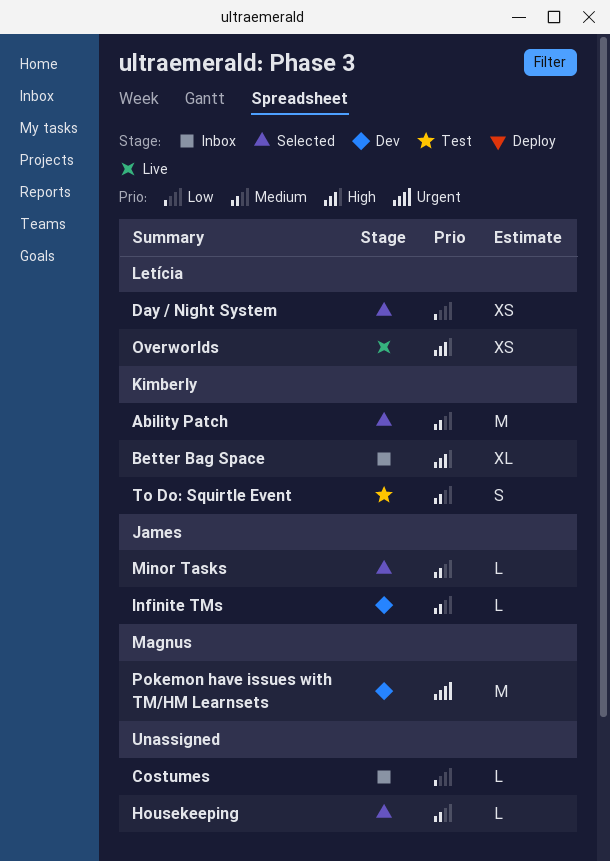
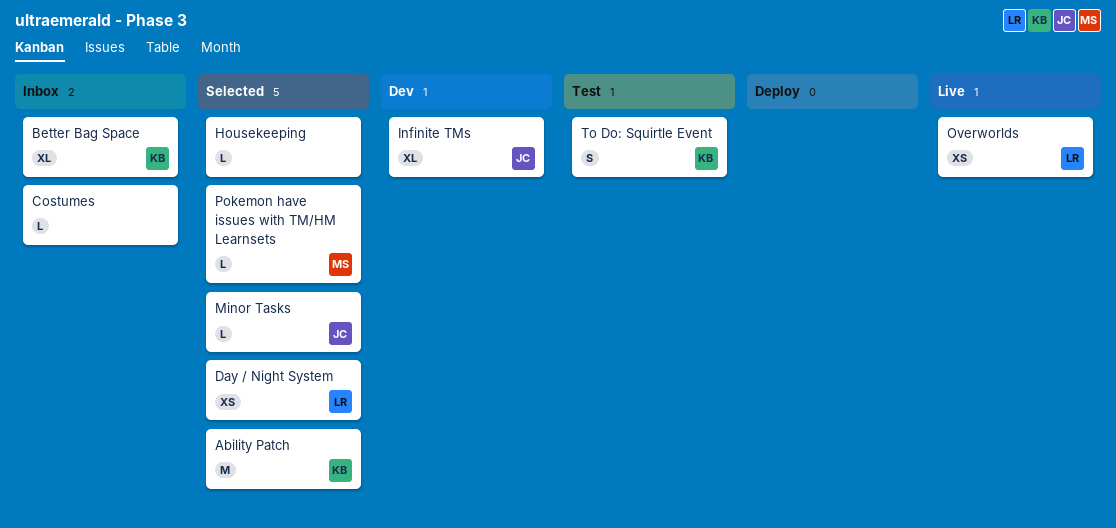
Infinite TMs, estimate: L -> XL
Pokemon have issues with TM/HM Learnsets, status: Dev -> Selected
Pokemon have issues with TM/HM Learnsets, estimate: M -> L

